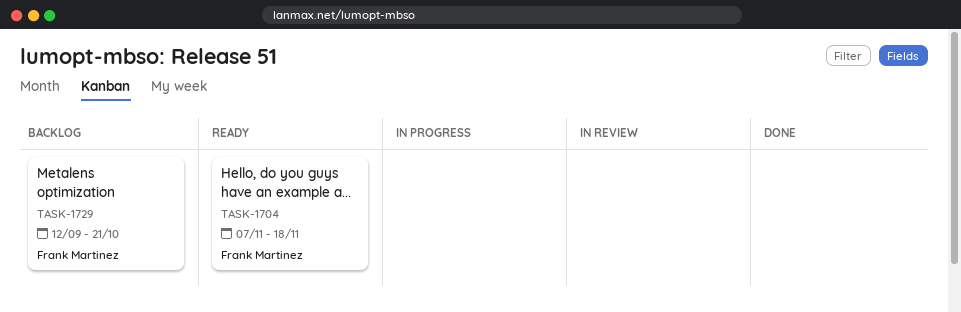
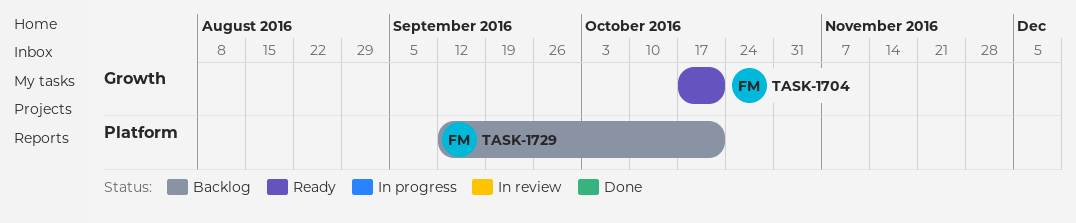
TASK-1704, start: Nov 7 -> Oct 17
TASK-1704, due: Nov 18 -> Oct 21

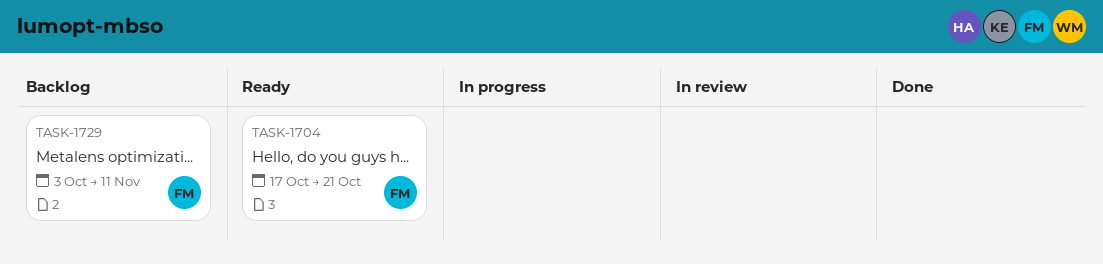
TASK-1729, start: Sep 12 -> Oct 3
TASK-1729, due: Oct 21 -> Nov 11

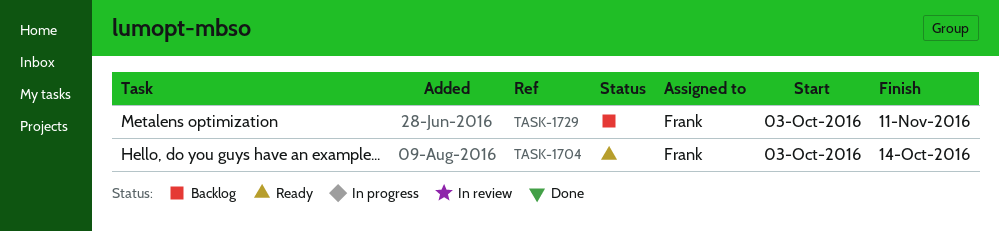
TASK-1704, start: Oct 17 -> Oct 3
TASK-1704, due: Oct 21 -> Oct 14

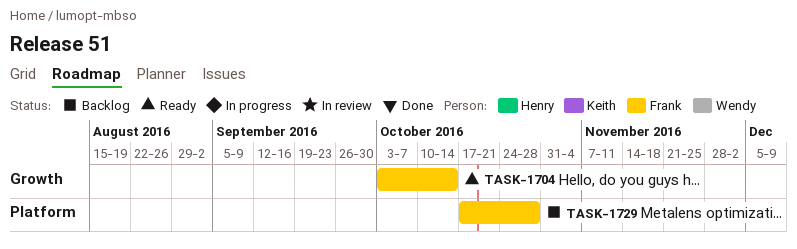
TASK-1729, start: Oct 3 -> Oct 17
TASK-1729, due: Nov 11 -> Oct 28

